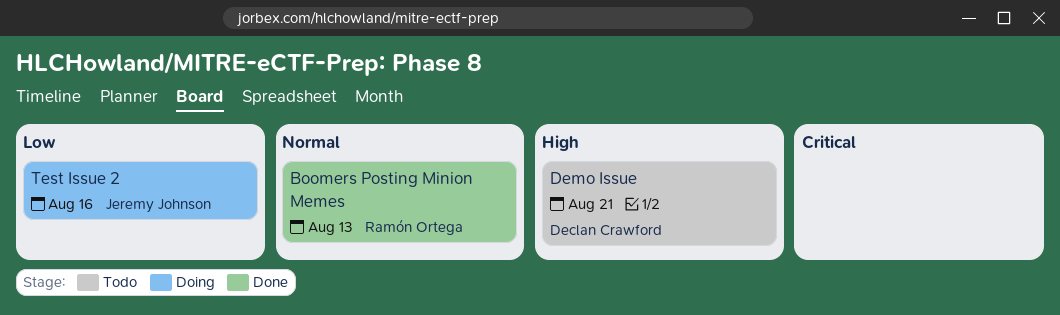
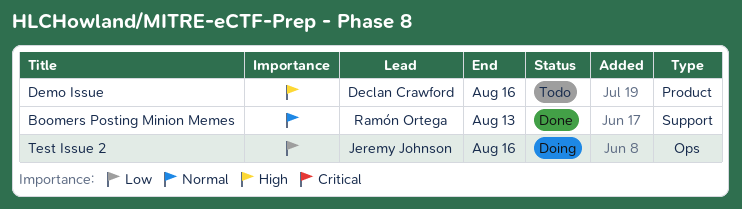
Demo Issue, due: Aug 21 -> Aug 16

